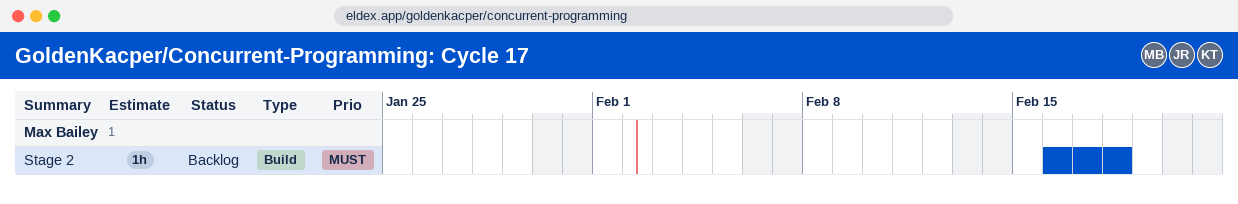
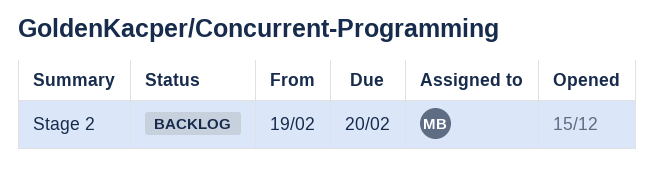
Stage 2, start: Feb 16 -> Feb 19
Stage 2, due: Feb 18 -> Feb 20

